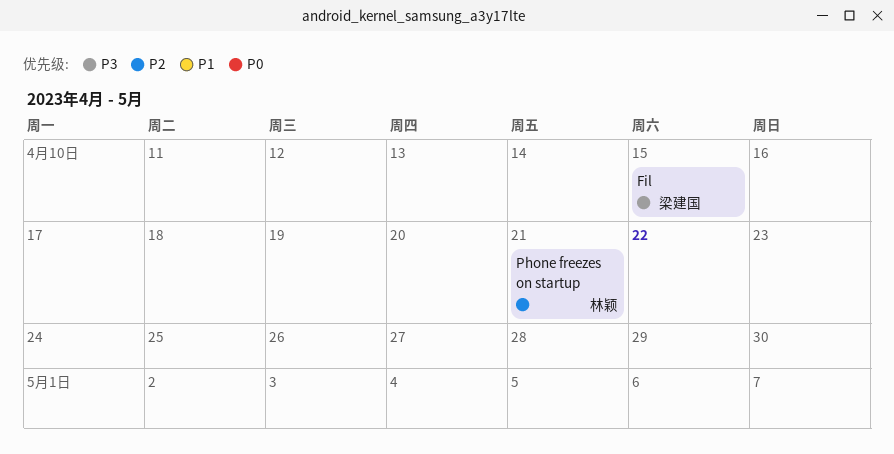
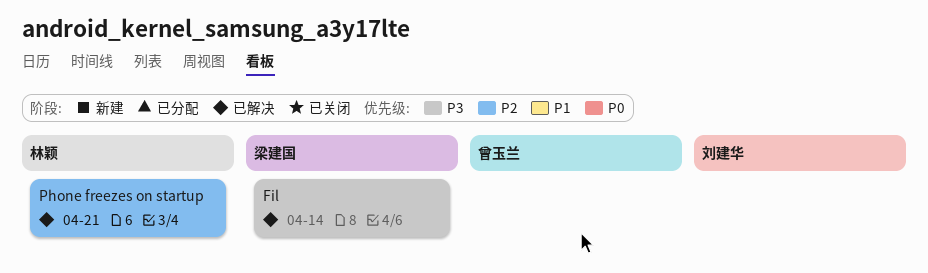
Fil, due: Apr 15 -> Apr 14

